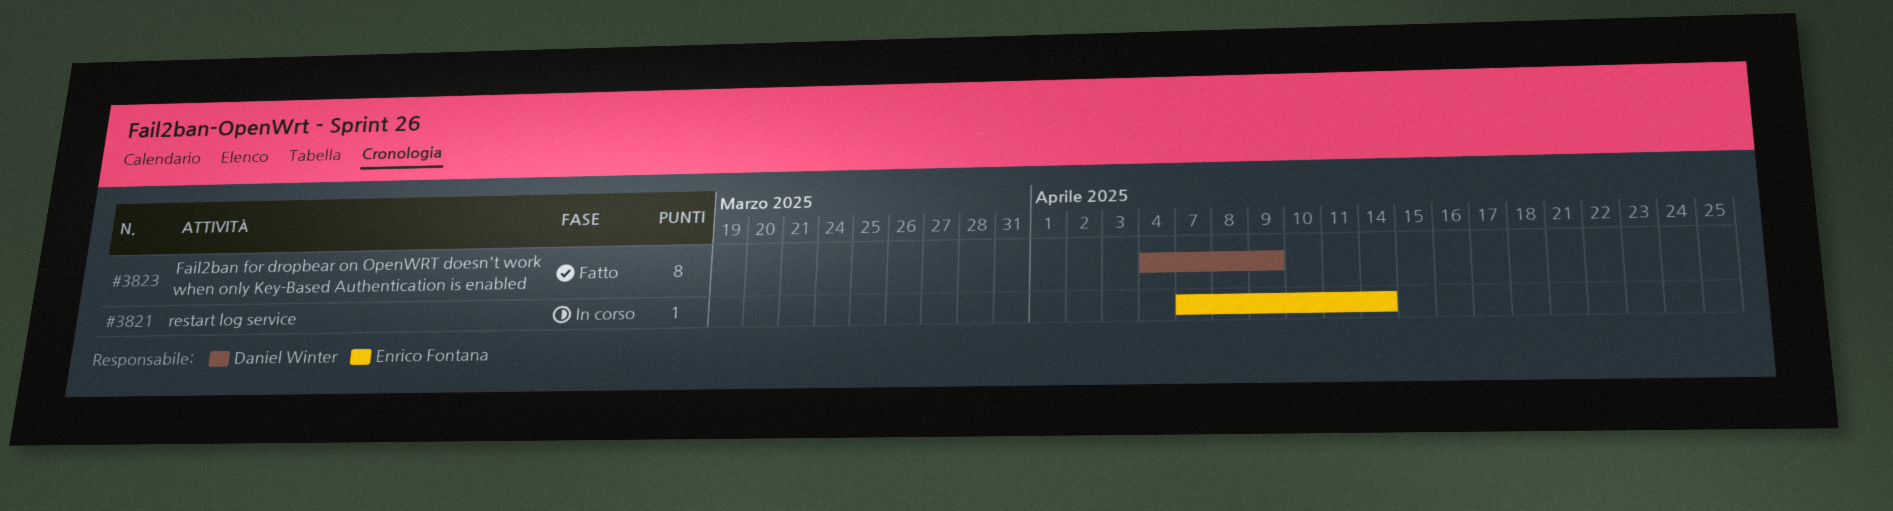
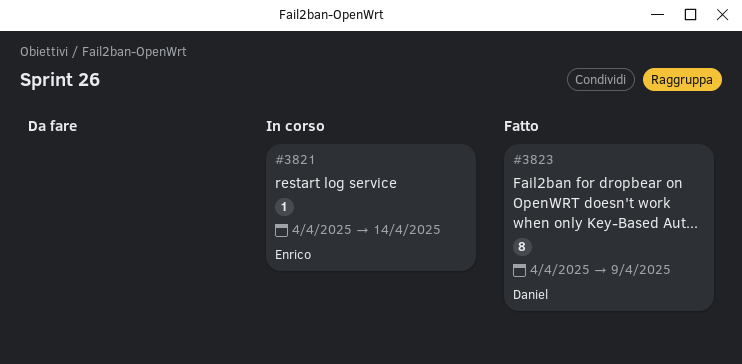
#3821, start: Apr 7 -> Apr 4

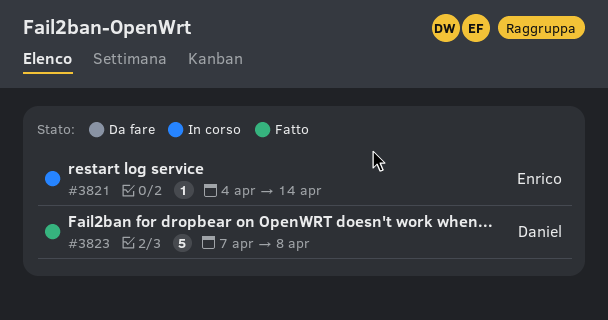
#3823, estimate: 8 -> 5
#3823, start: Apr 4 -> Apr 7
#3823, due: Apr 9 -> Apr 8

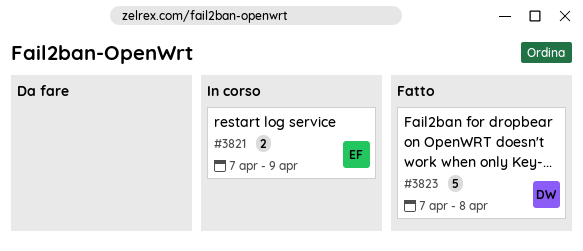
#3821, estimate: 1 -> 2
#3821, start: Apr 4 -> Apr 7
#3821, due: Apr 14 -> Apr 9

